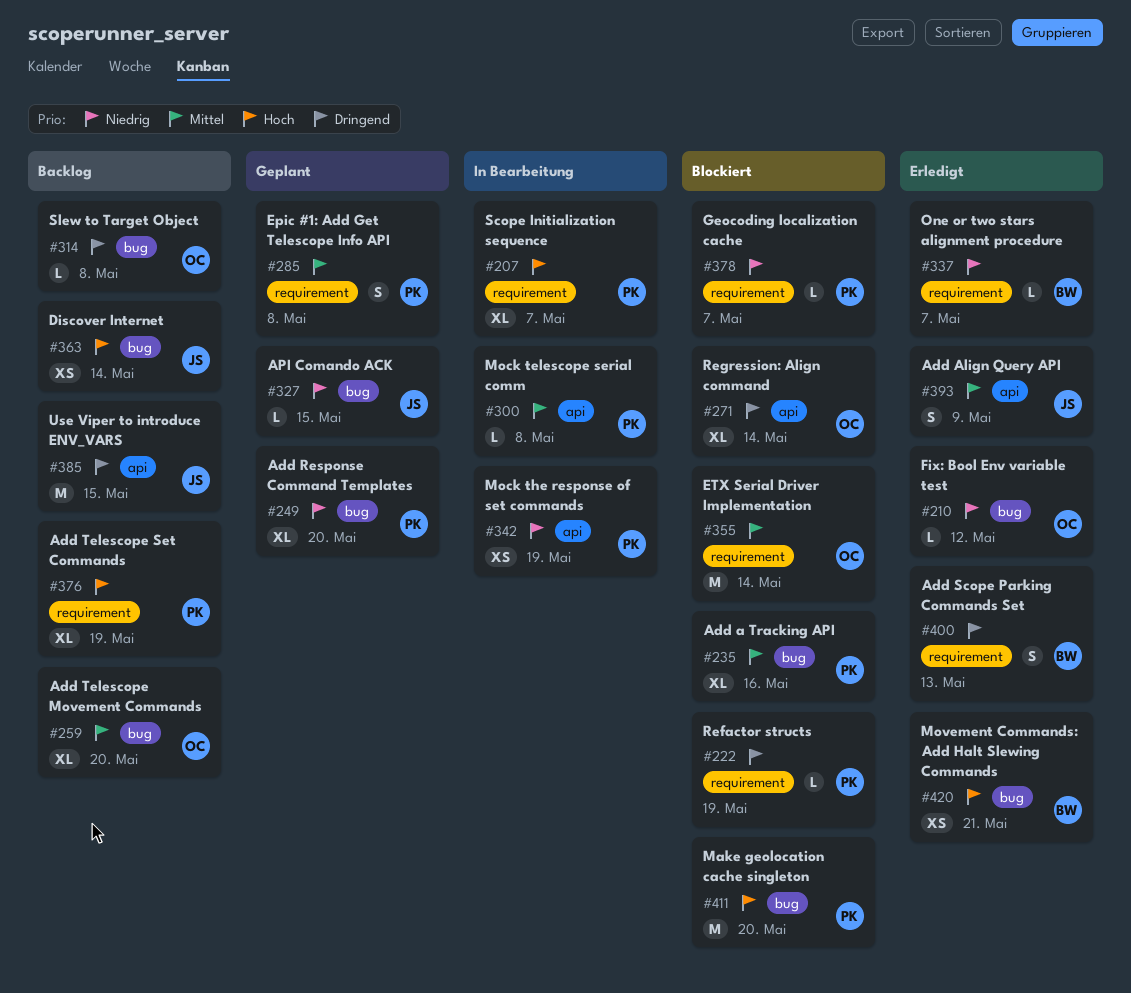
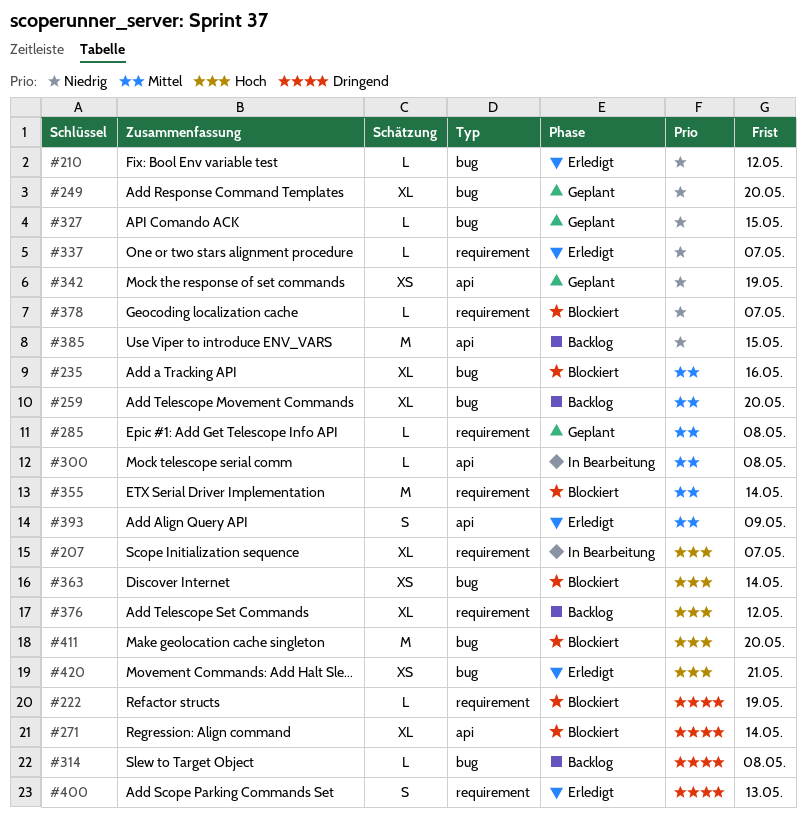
#285, estimate: S -> L
#342, status: In Bearbeitung -> Geplant
#363, status: Backlog -> Blockiert
#376, due: May 19 -> May 12
#385, priority: Dringend -> Niedrig

